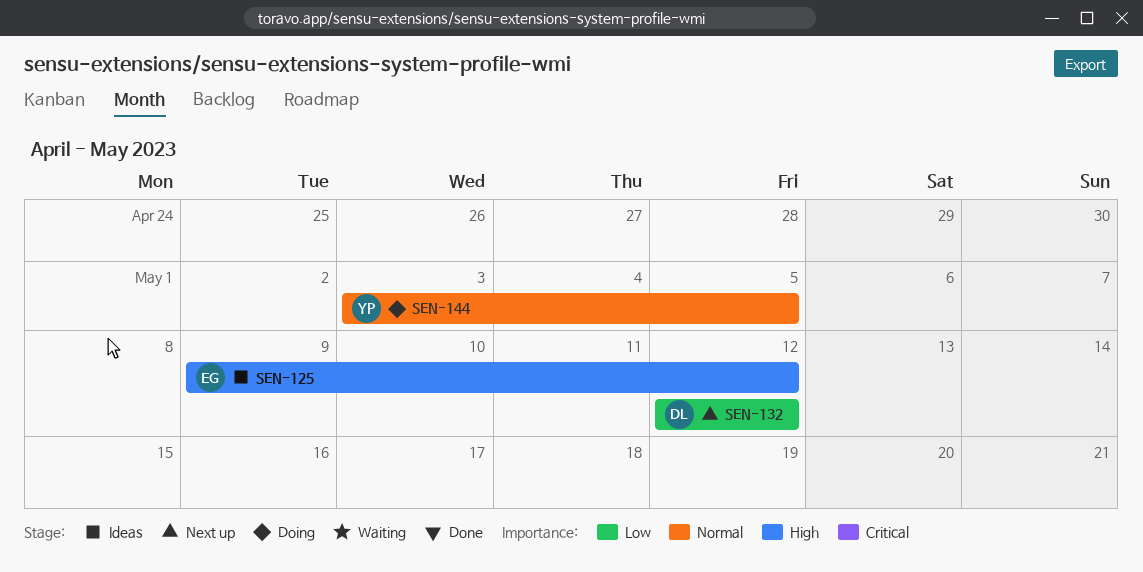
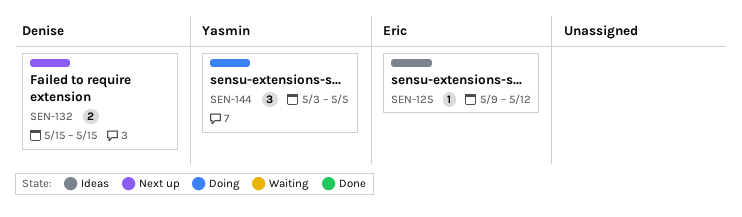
SEN-132, start: May 12 -> May 15
SEN-132, due: May 12 -> May 15

